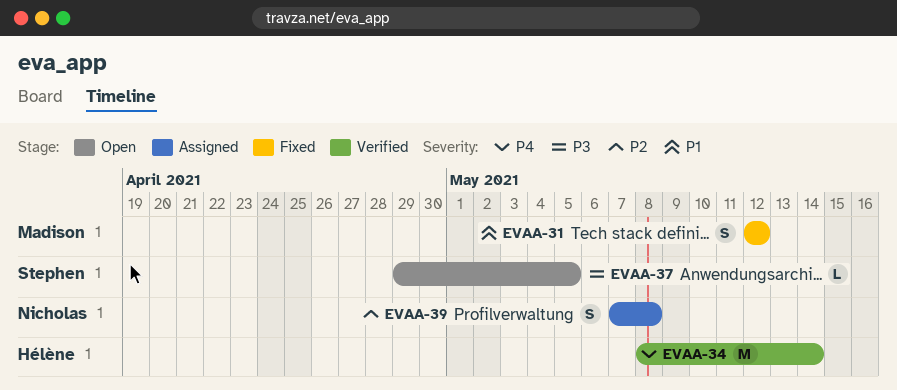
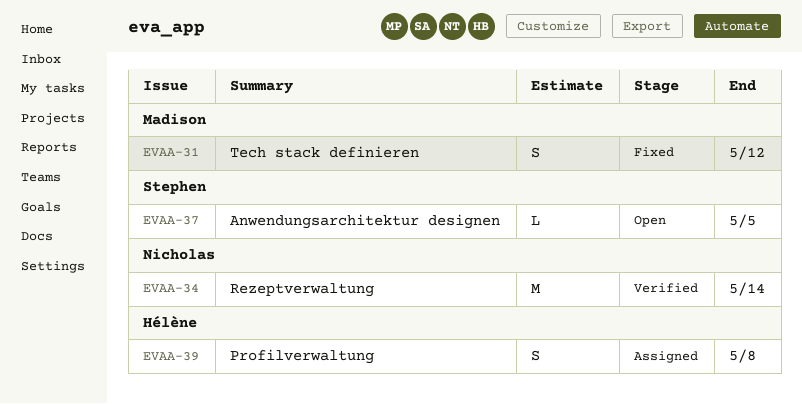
EVAA-34, owner: Hélène -> Nicholas
EVAA-39, owner: Nicholas -> Hélène

